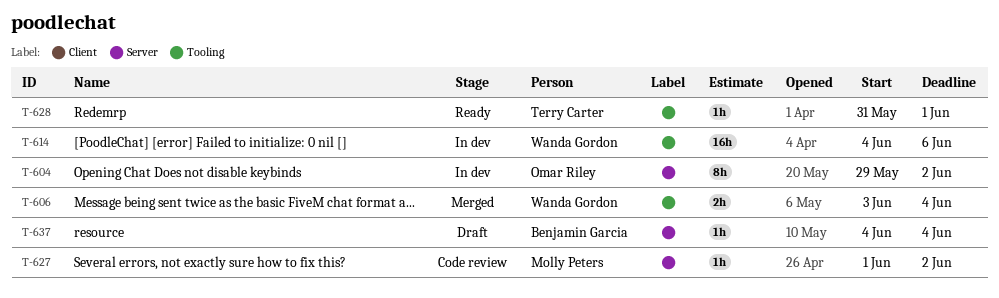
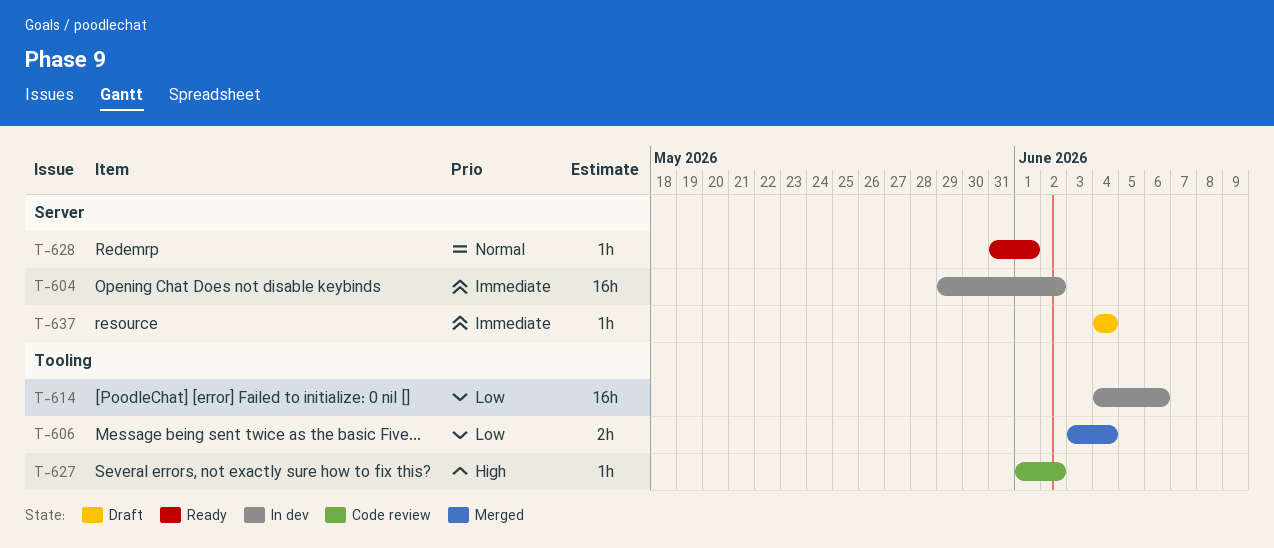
T-604, estimate: 8h -> 16h
T-627, label: Server -> Tooling
T-628, label: Tooling -> Server

